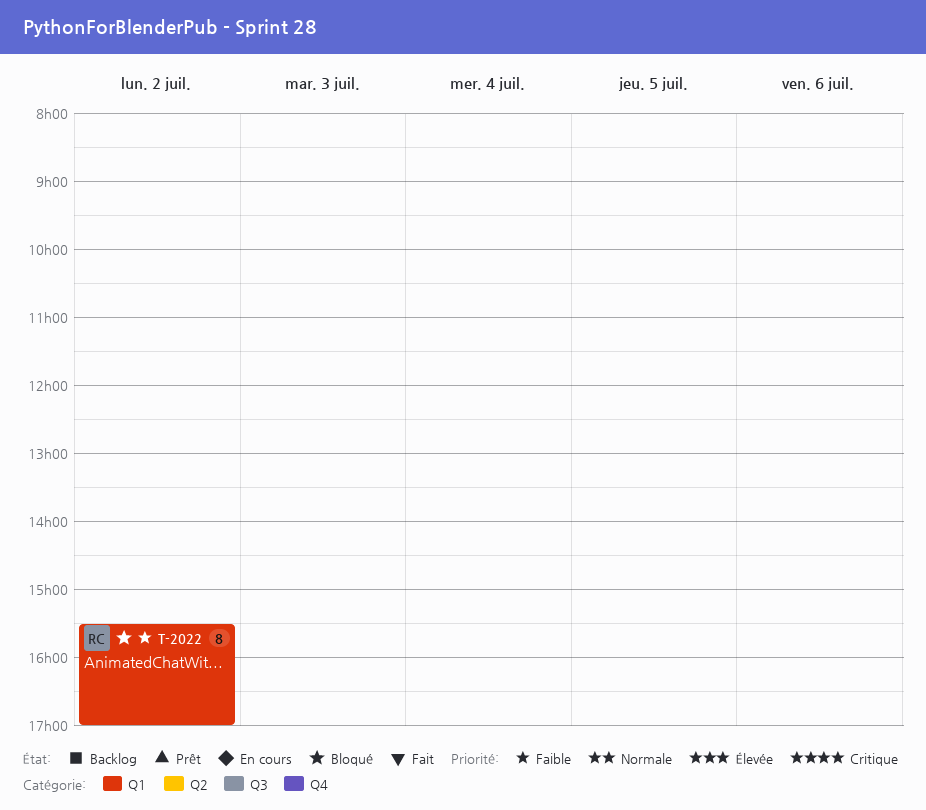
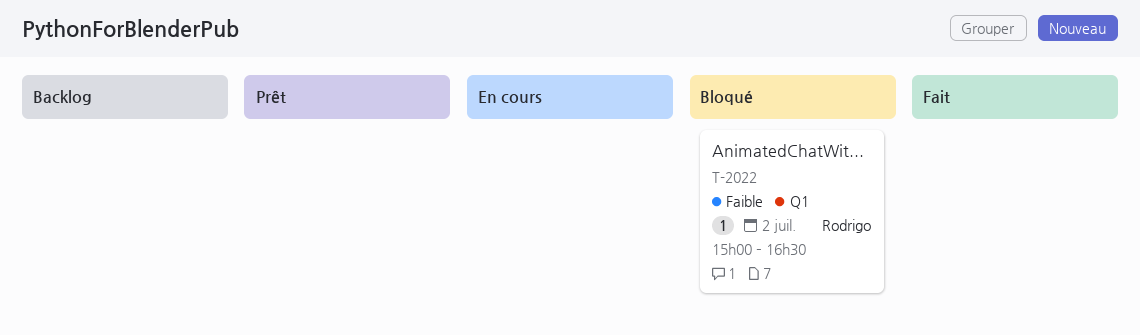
T-2022, estimate: 8 -> 1
T-2022, begins: 15:30 -> 15:00
T-2022, ends: 17:00 -> 16:30

